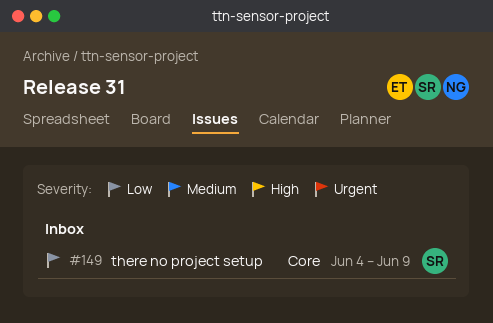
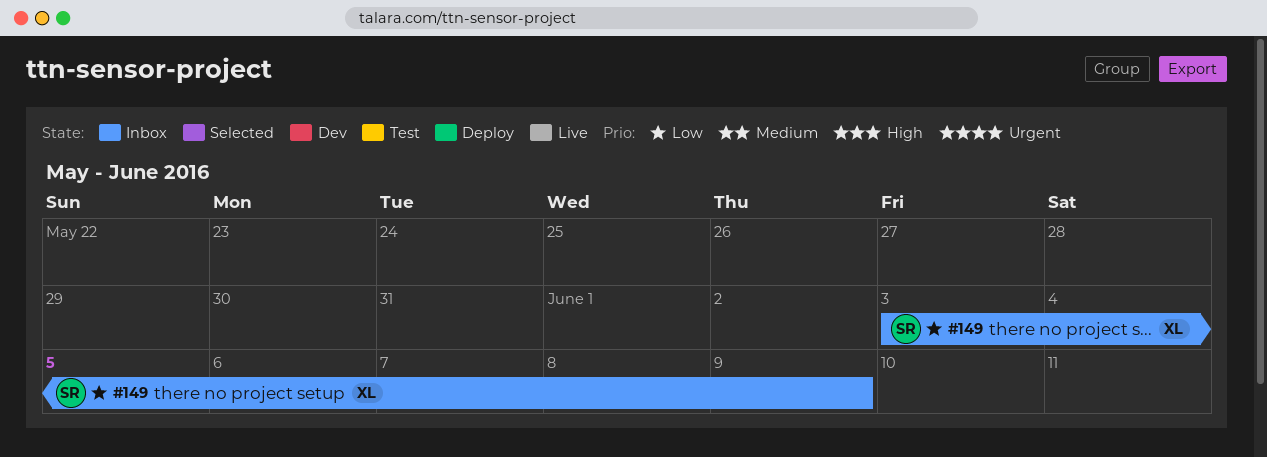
#149, start: Jun 4 -> Jun 3

